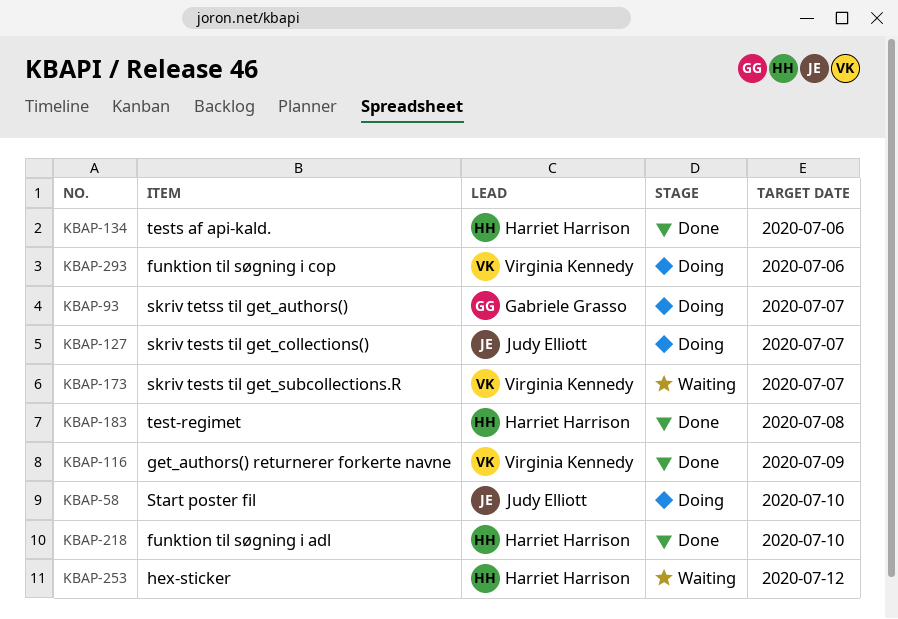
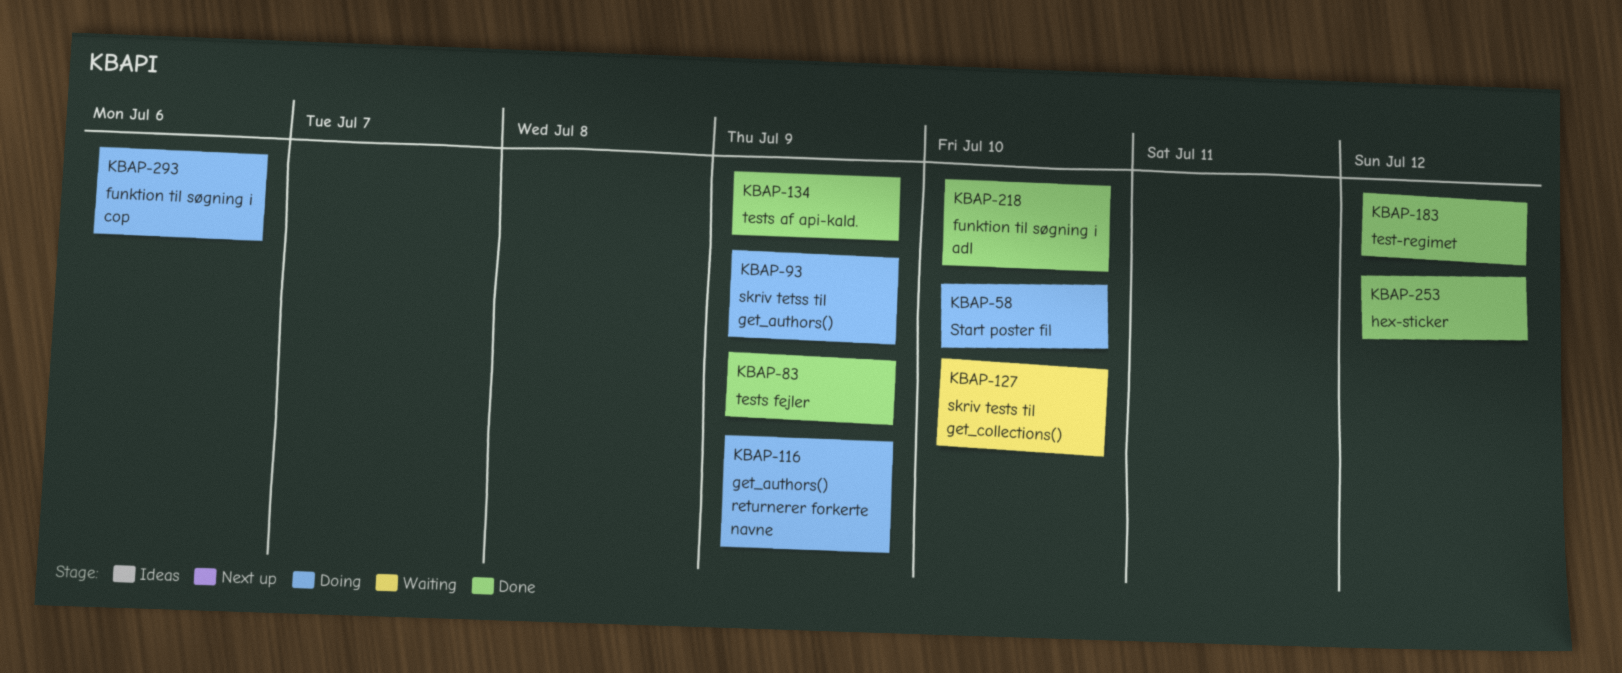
KBAP-83: none -> present
KBAP-93, due: Jul 7 -> Jul 9
KBAP-116, status: Done -> Doing
KBAP-127, status: Doing -> Waiting
KBAP-127, due: Jul 7 -> Jul 10
KBAP-134, due: Jul 6 -> Jul 9
KBAP-173: present -> none
KBAP-183, due: Jul 8 -> Jul 12
KBAP-253, status: Waiting -> Done

